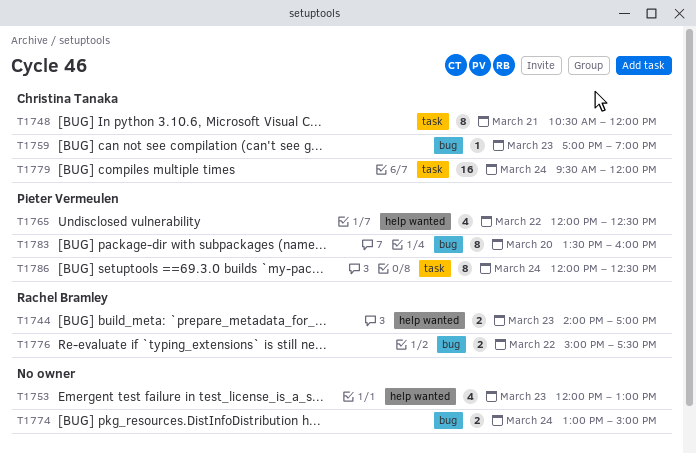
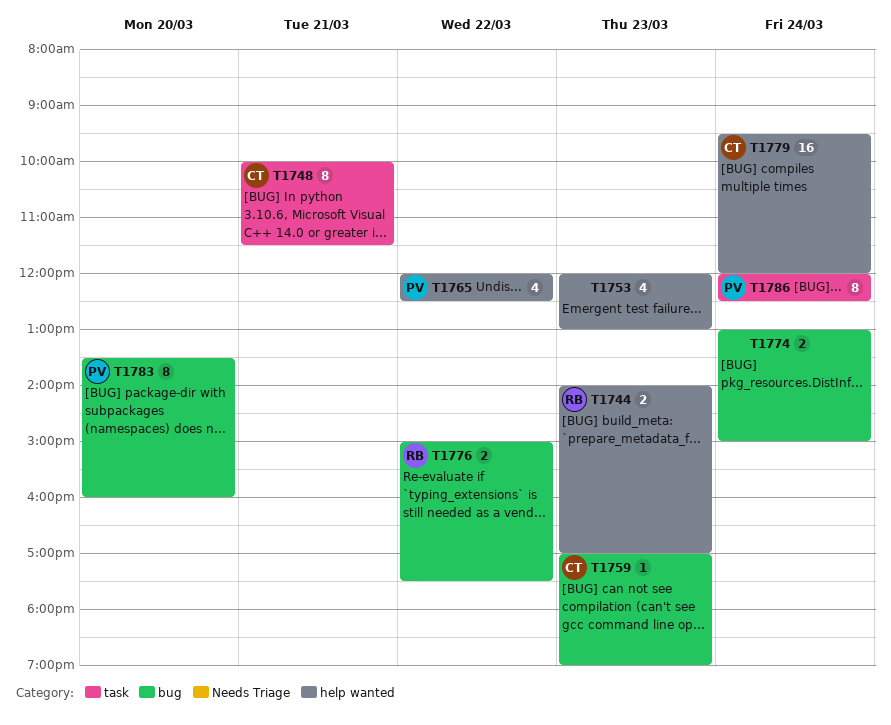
T1748, begins: 10:30 -> 10:00
T1748, ends: 12:00 -> 11:30
T1779, label: task -> help wanted

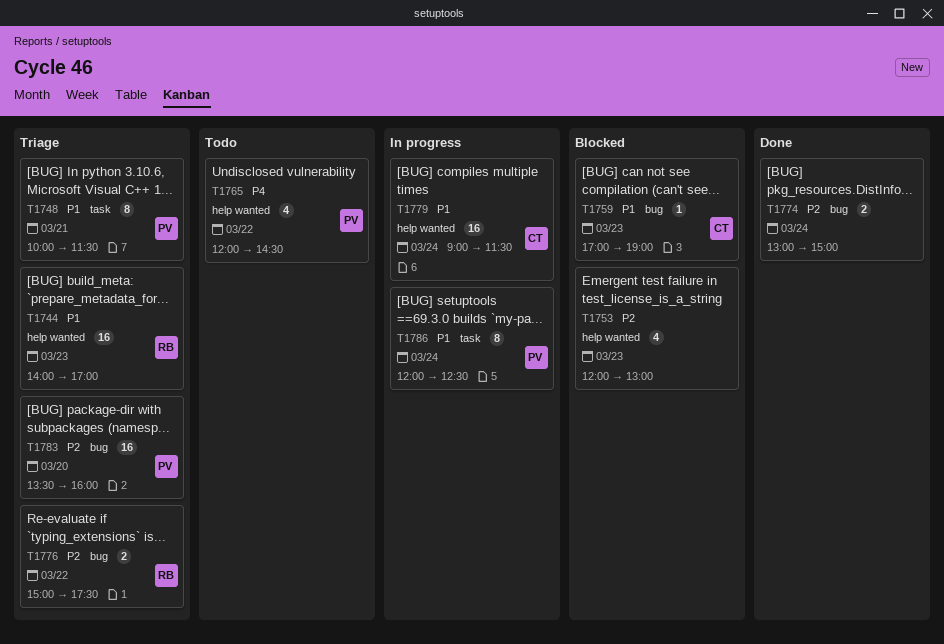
T1744, estimate: 2 -> 16
T1748, owner: CT -> PV
T1765, ends: 12:30 -> 14:30
T1779, begins: 09:30 -> 09:00
T1779, ends: 12:00 -> 11:30
T1783, estimate: 8 -> 16

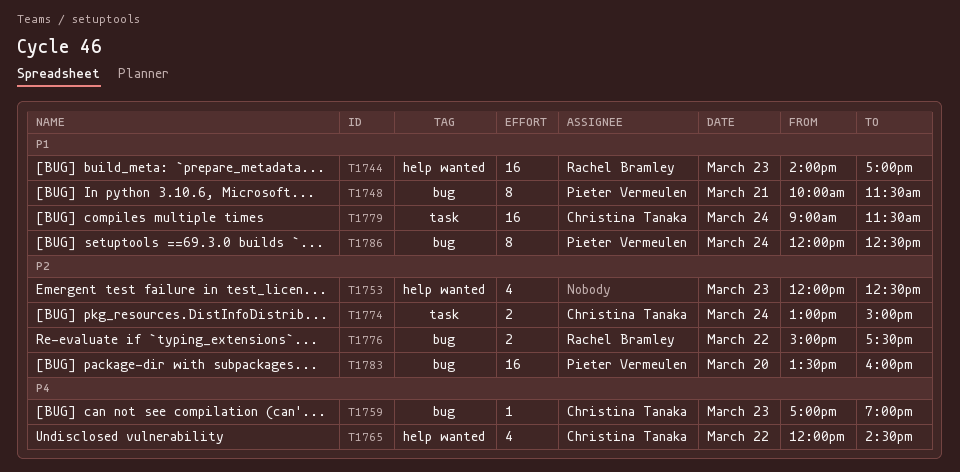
T1748, label: task -> bug
T1753, ends: 13:00 -> 12:30
T1759, priority: P1 -> P4
T1765, owner: Pieter Vermeulen -> Christina Tanaka
T1774, owner: none -> Christina Tanaka
T1774, label: bug -> task
T1779, label: help wanted -> task
T1786, label: task -> bug

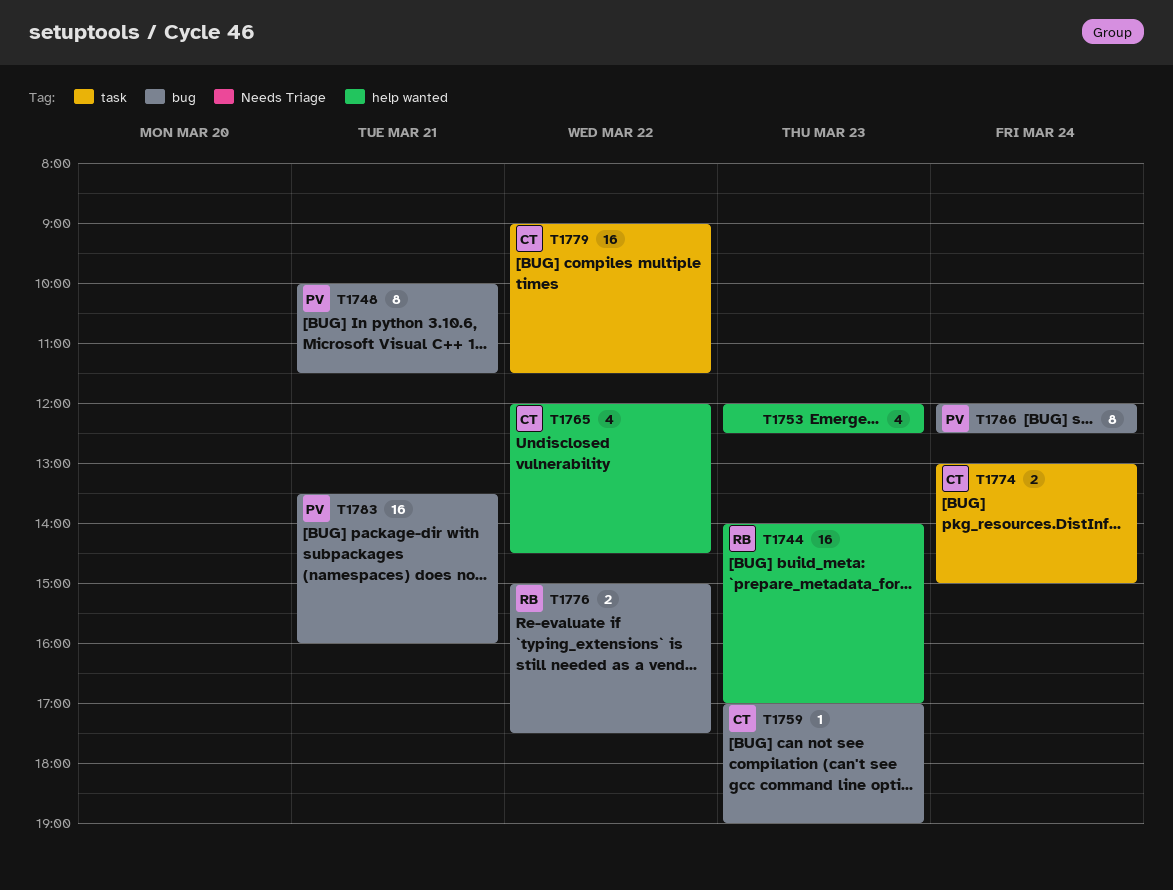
T1779, day: Mar 24 -> Mar 22
T1783, day: Mar 20 -> Mar 21

